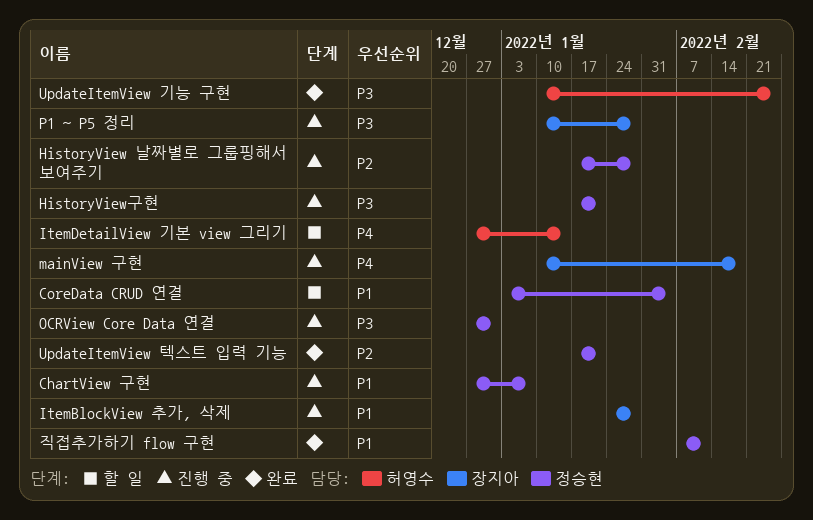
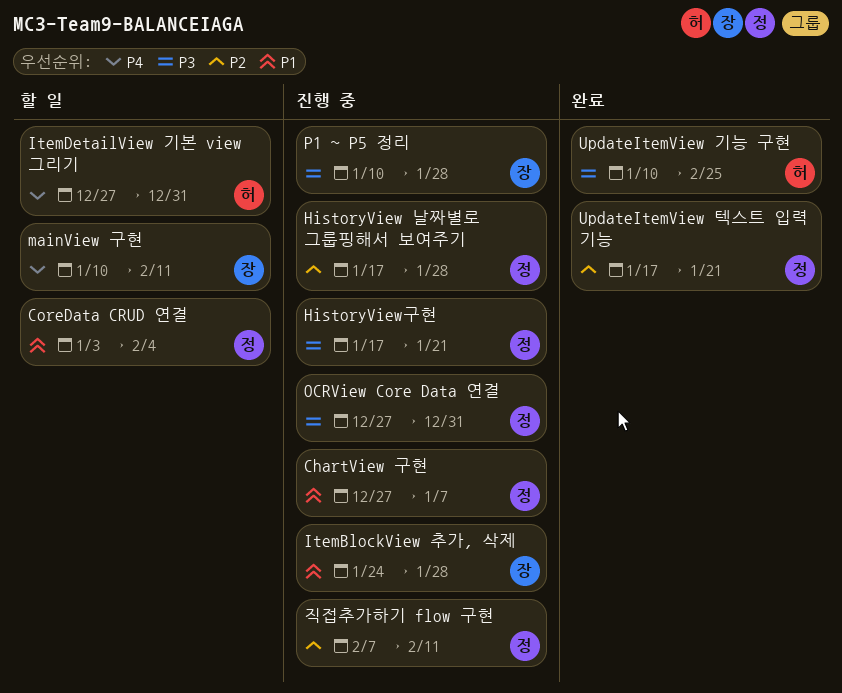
ItemDetailView 기본 view 그리기, due: Jan 14 -> Dec 31
mainView 구현, status: 진행 중 -> 할 일
mainView 구현, due: Feb 18 -> Feb 11
직접추가하기 flow 구현, status: 완료 -> 진행 중
직접추가하기 flow 구현, priority: P1 -> P2

